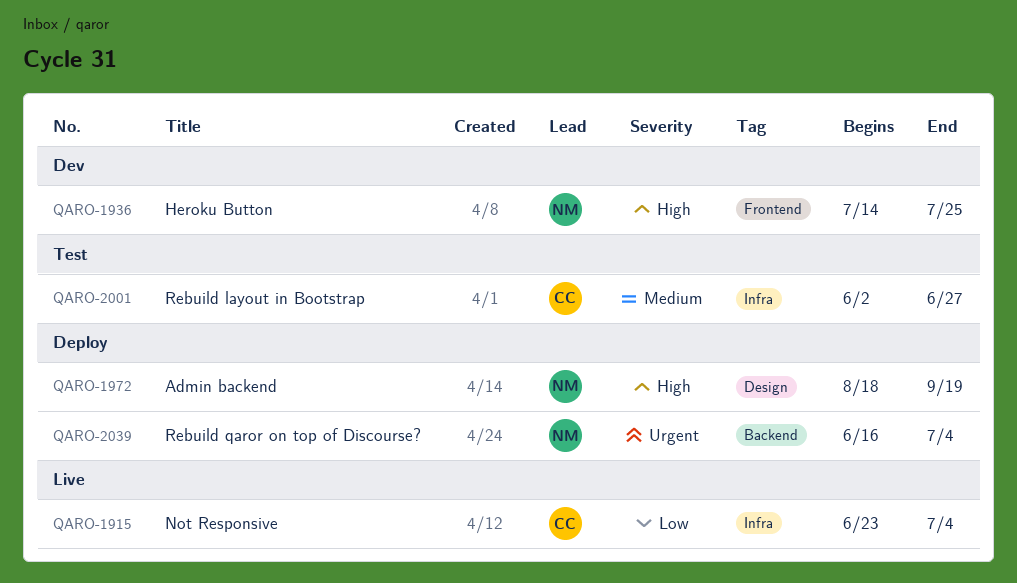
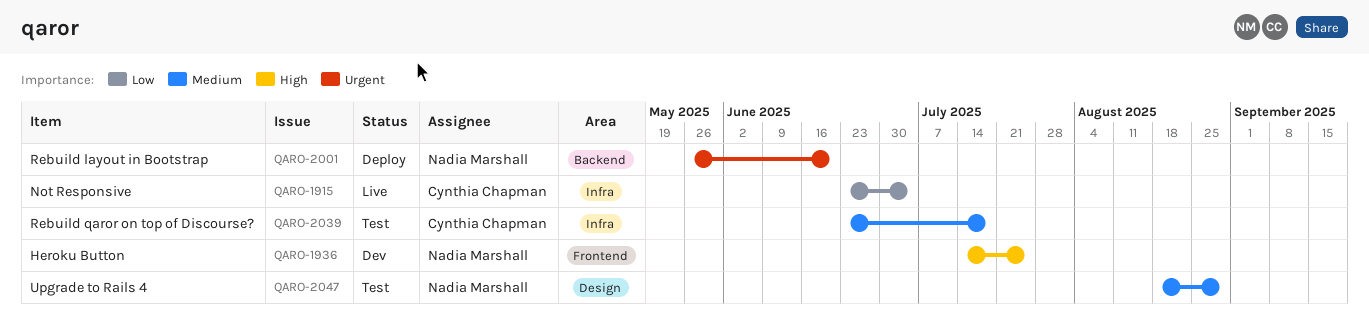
QARO-1972: present -> none
QARO-2001, status: Test -> Deploy
QARO-2001, owner: Cynthia Chapman -> Nadia Marshall
QARO-2001, priority: Medium -> Urgent
QARO-2001, label: Infra -> Backend
QARO-2001, start: Jun 2 -> May 26
QARO-2001, due: Jun 27 -> Jun 20
QARO-2039, status: Deploy -> Test
QARO-2039, owner: Nadia Marshall -> Cynthia Chapman
QARO-2039, priority: Urgent -> Medium
QARO-2039, label: Backend -> Infra
QARO-2039, start: Jun 16 -> Jun 23
QARO-2039, due: Jul 4 -> Jul 18
QARO-2047: none -> present

